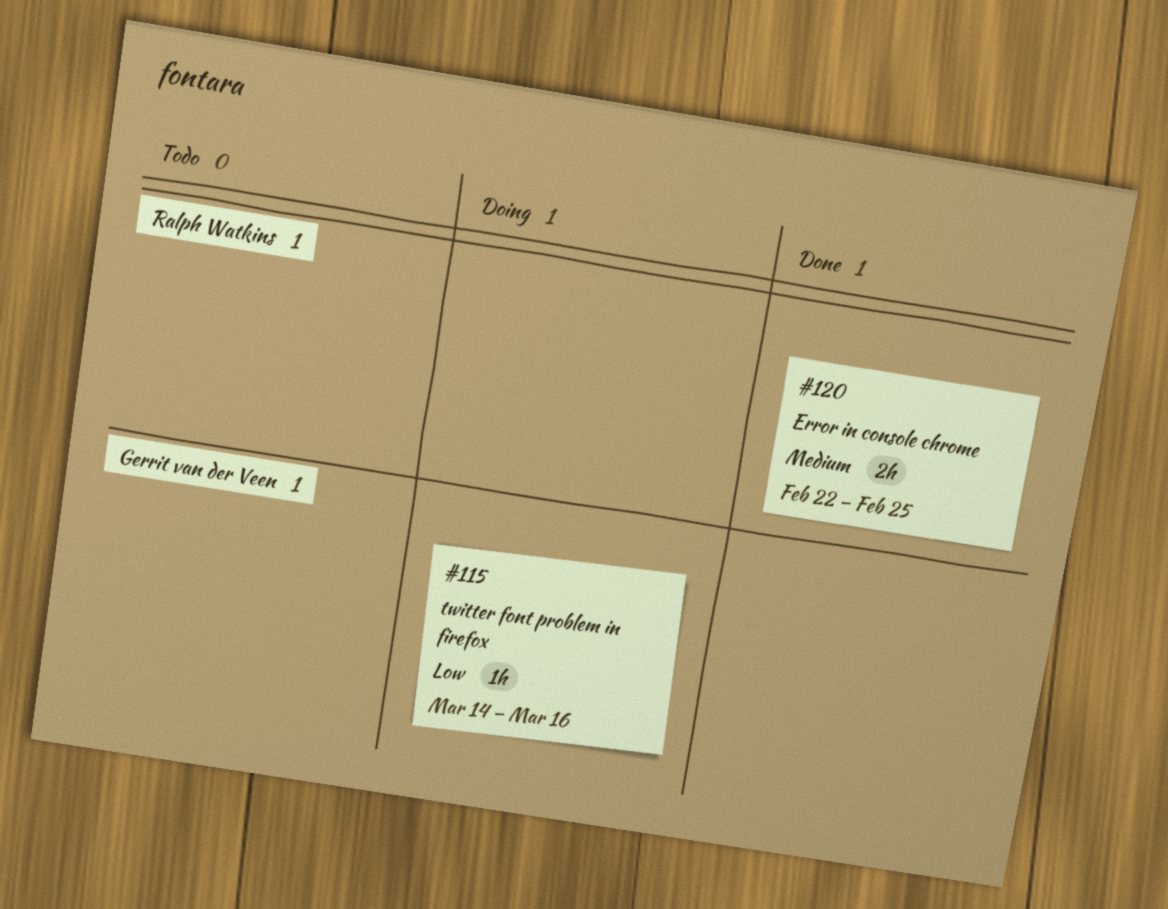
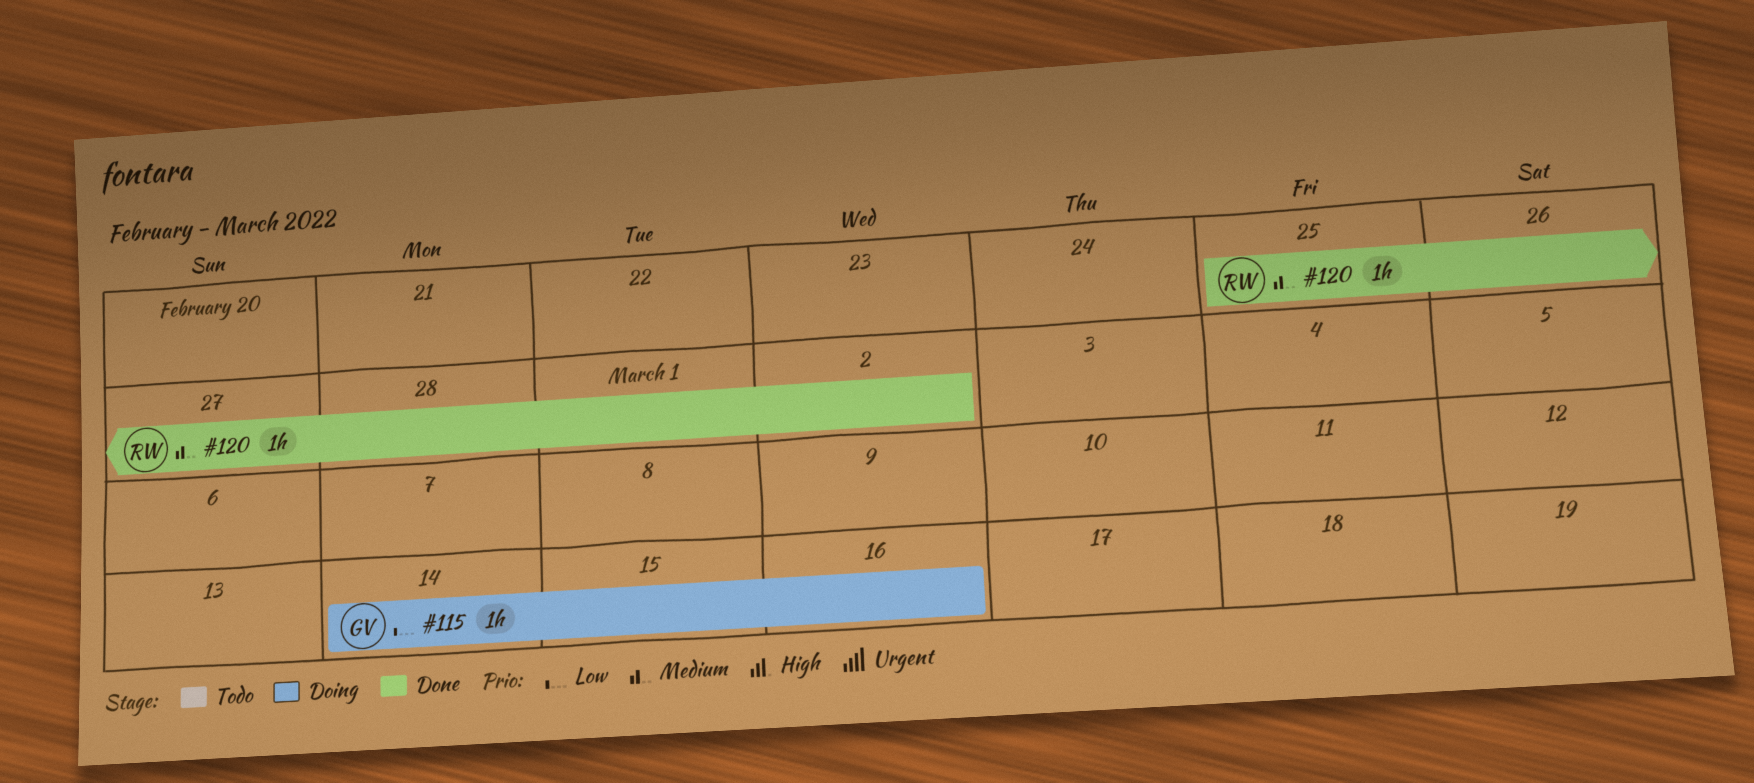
#120, estimate: 2h -> 1h
#120, start: Feb 22 -> Feb 25
#120, due: Feb 25 -> Mar 2

